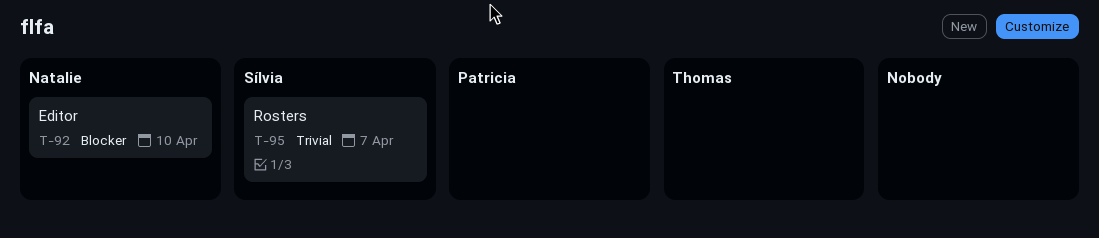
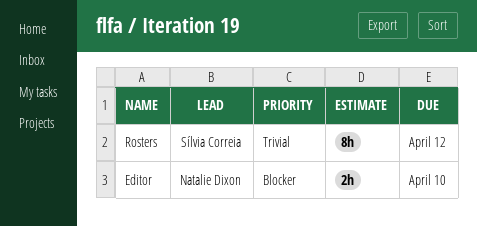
Rosters, due: Apr 7 -> Apr 12

